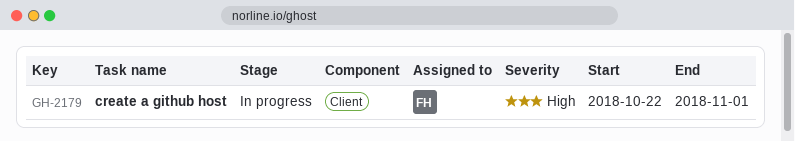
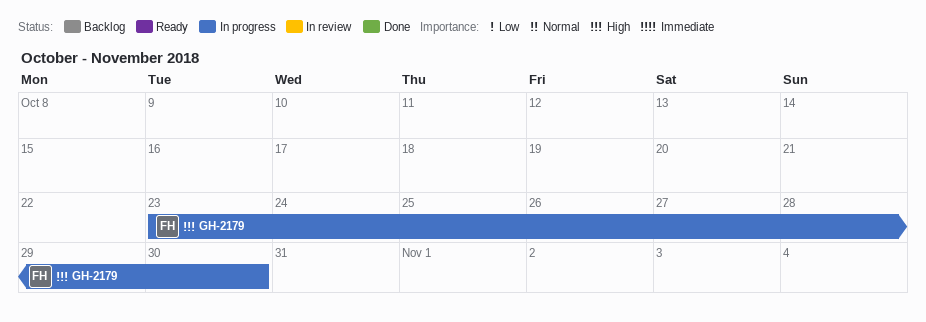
GH-2179, start: Oct 22 -> Oct 23
GH-2179, due: Nov 1 -> Oct 30

